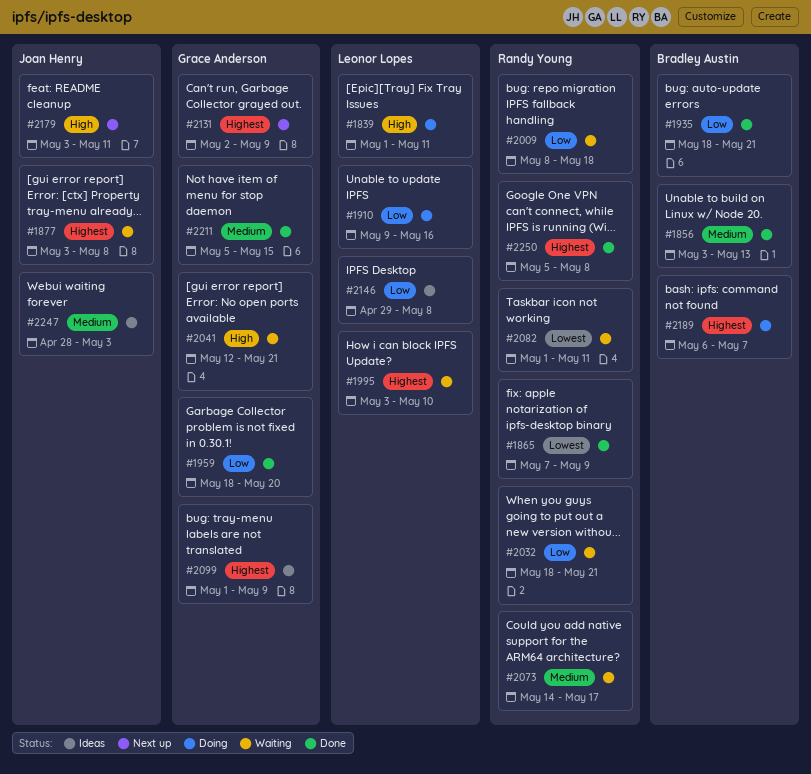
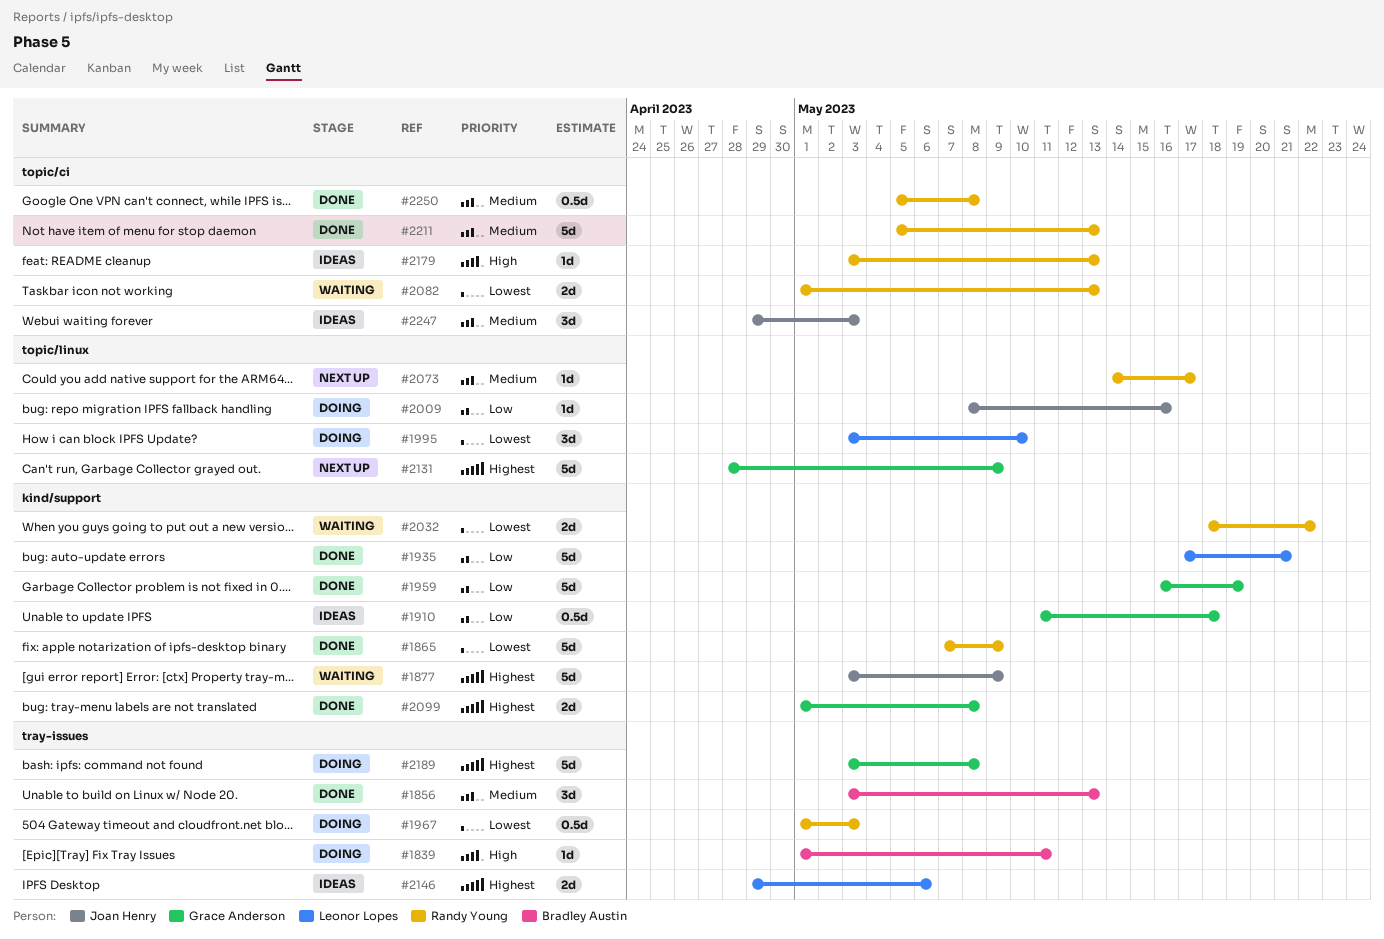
#1839, owner: Leonor Lopes -> Bradley Austin
#1877, due: May 8 -> May 9
#1910, status: Doing -> Ideas
#1910, owner: Leonor Lopes -> Grace Anderson
#1910, start: May 9 -> May 11
#1910, due: May 16 -> May 18
#1935, owner: Bradley Austin -> Leonor Lopes
#1935, start: May 18 -> May 17
#1959, start: May 18 -> May 16
#1959, due: May 20 -> May 19
#1967: none -> present
#1995, status: Waiting -> Doing
#1995, priority: Highest -> Lowest
#2009, status: Waiting -> Doing
#2009, owner: Randy Young -> Joan Henry
#2009, due: May 18 -> May 16
#2032, priority: Low -> Lowest
#2032, due: May 21 -> May 22
#2041: present -> none
#2073, status: Waiting -> Next up
#2082, due: May 11 -> May 13
#2099, status: Ideas -> Done
#2099, due: May 9 -> May 8
#2131, start: May 2 -> Apr 28
#2146, priority: Low -> Highest
#2146, due: May 8 -> May 6
#2179, status: Next up -> Ideas
#2179, owner: Joan Henry -> Randy Young
#2179, due: May 11 -> May 13
#2189, owner: Bradley Austin -> Grace Anderson
#2189, start: May 6 -> May 3
#2189, due: May 7 -> May 8
#2211, owner: Grace Anderson -> Randy Young
#2211, due: May 15 -> May 13
#2247, start: Apr 28 -> Apr 29
#2250, priority: Highest -> Medium

